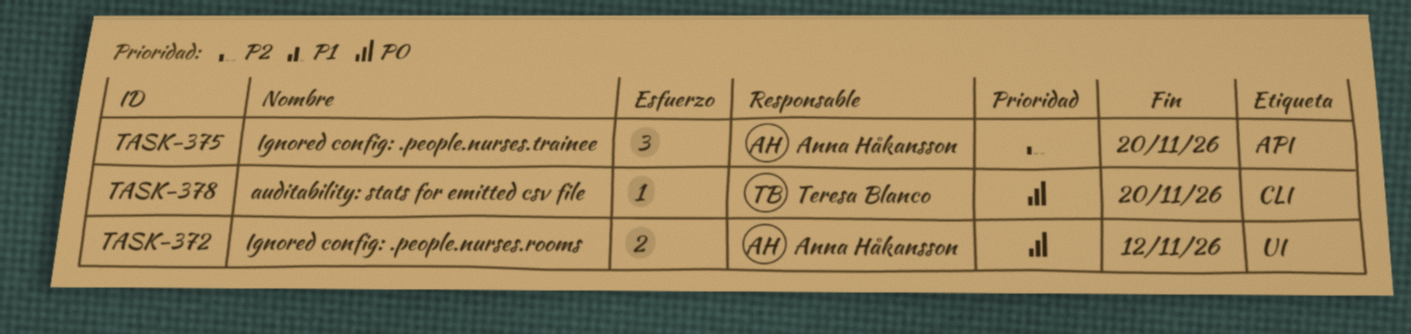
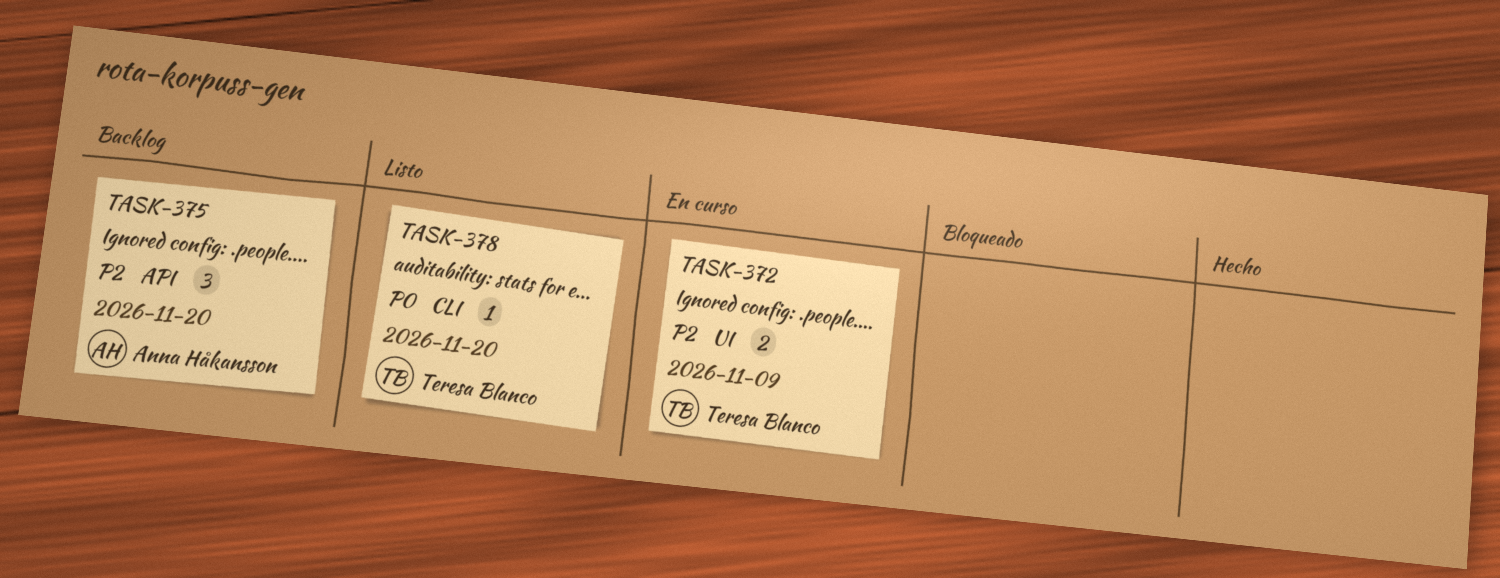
TASK-372, owner: Anna Håkansson -> Teresa Blanco
TASK-372, priority: P0 -> P2
TASK-372, due: Nov 12 -> Nov 9

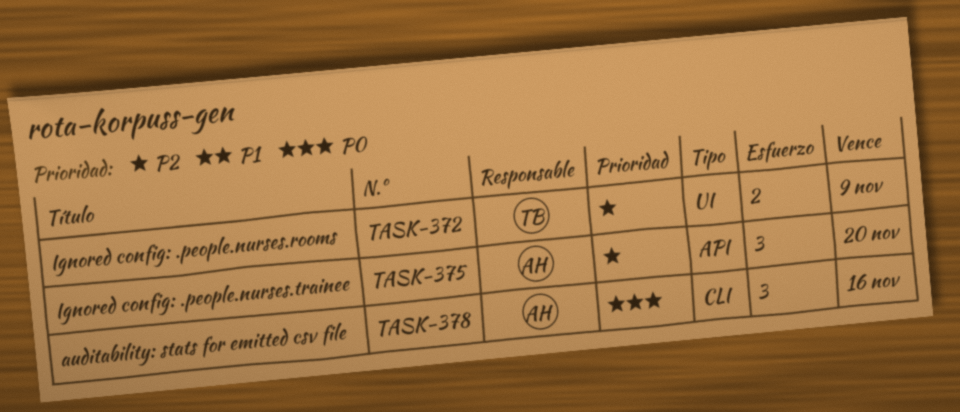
TASK-378, owner: Teresa Blanco -> Anna Håkansson
TASK-378, estimate: 1 -> 3
TASK-378, due: Nov 20 -> Nov 16

